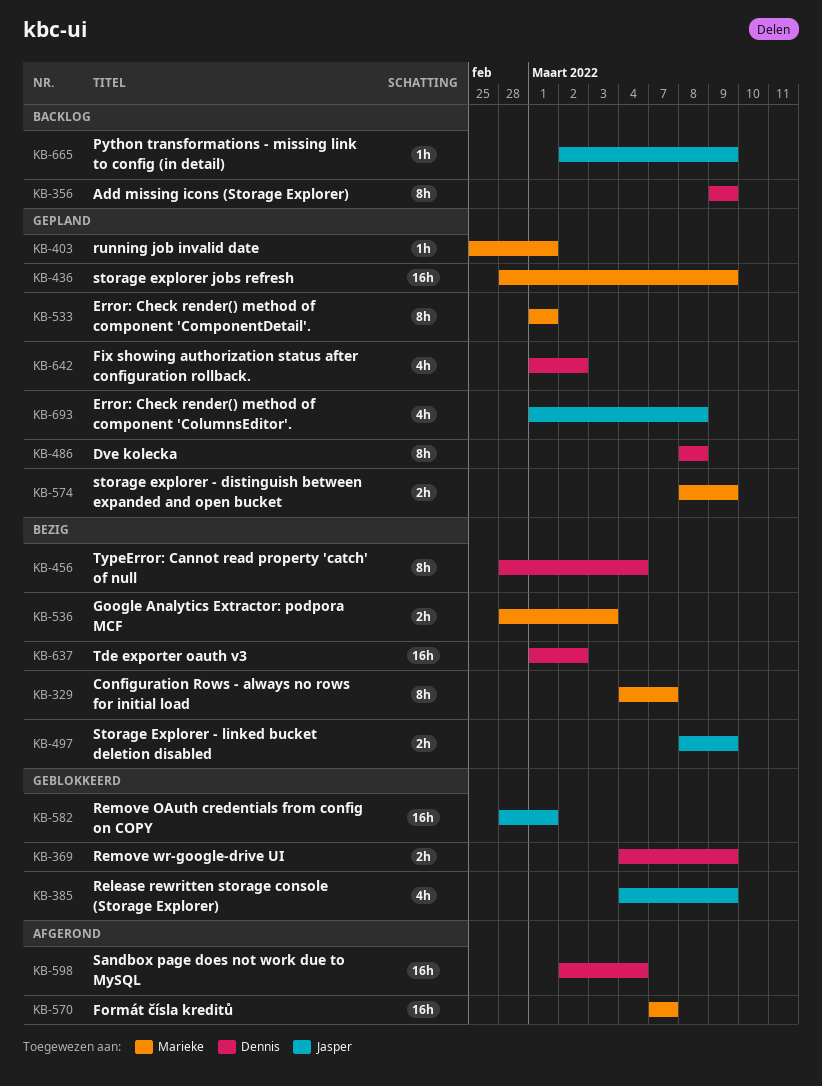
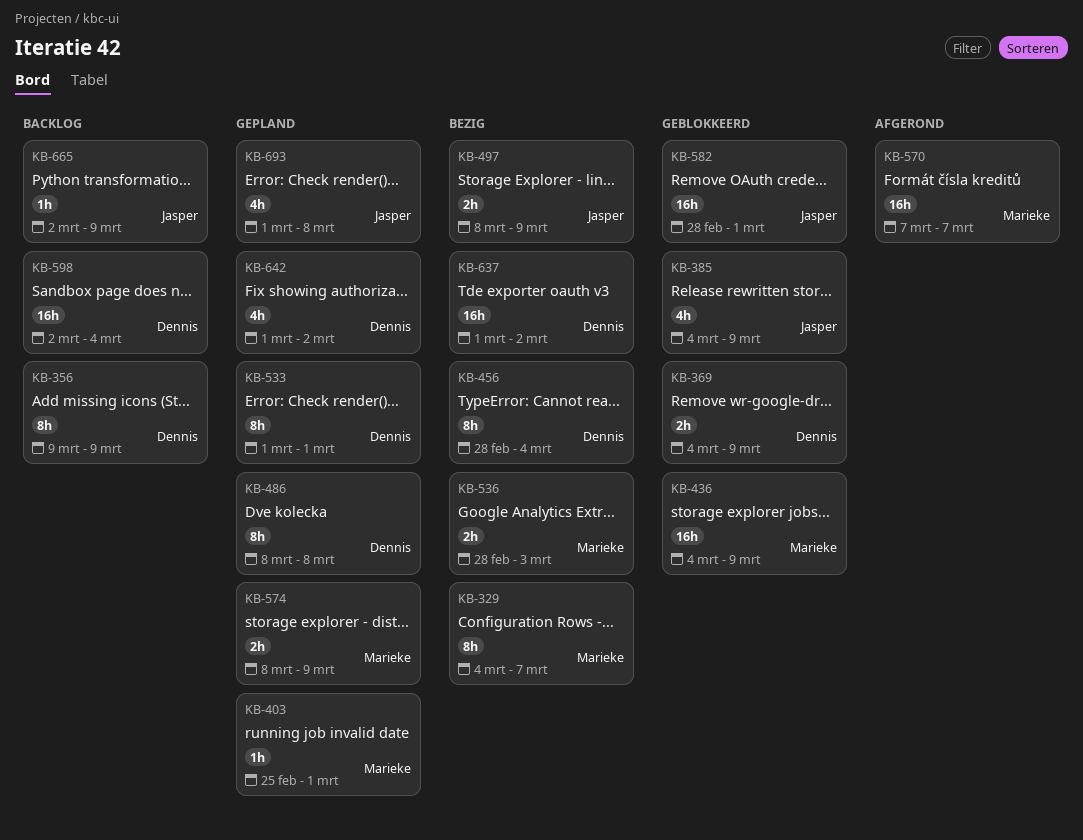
KB-436, status: Gepland -> Geblokkeerd
KB-436, start: Feb 28 -> Mar 4
KB-533, owner: Marieke -> Dennis
KB-598, status: Afgerond -> Backlog

